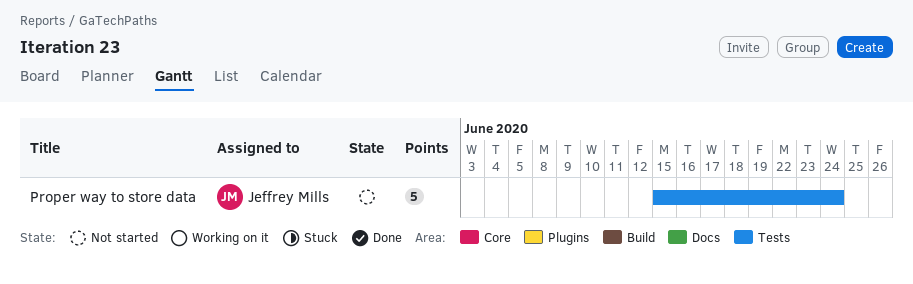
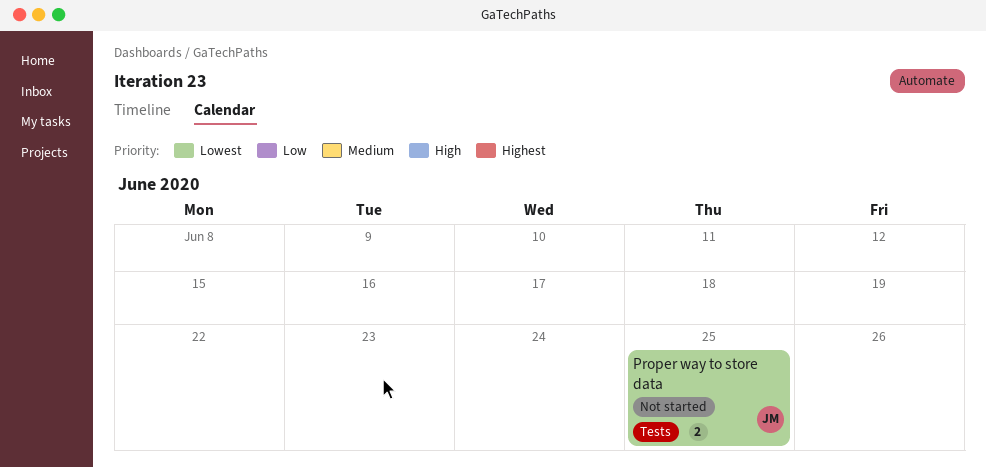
Proper way to store data, estimate: 5 -> 2
Proper way to store data, due: Jun 24 -> Jun 25

